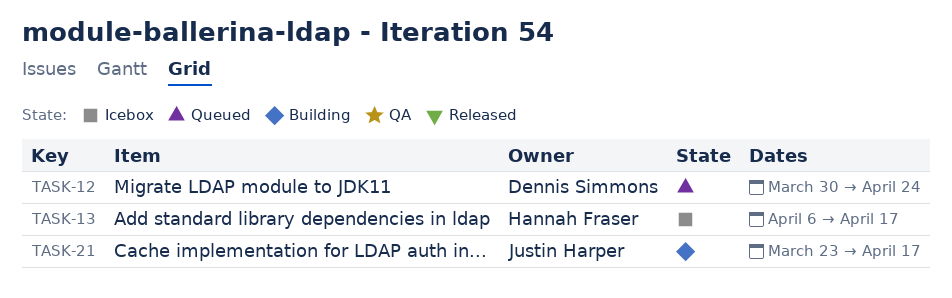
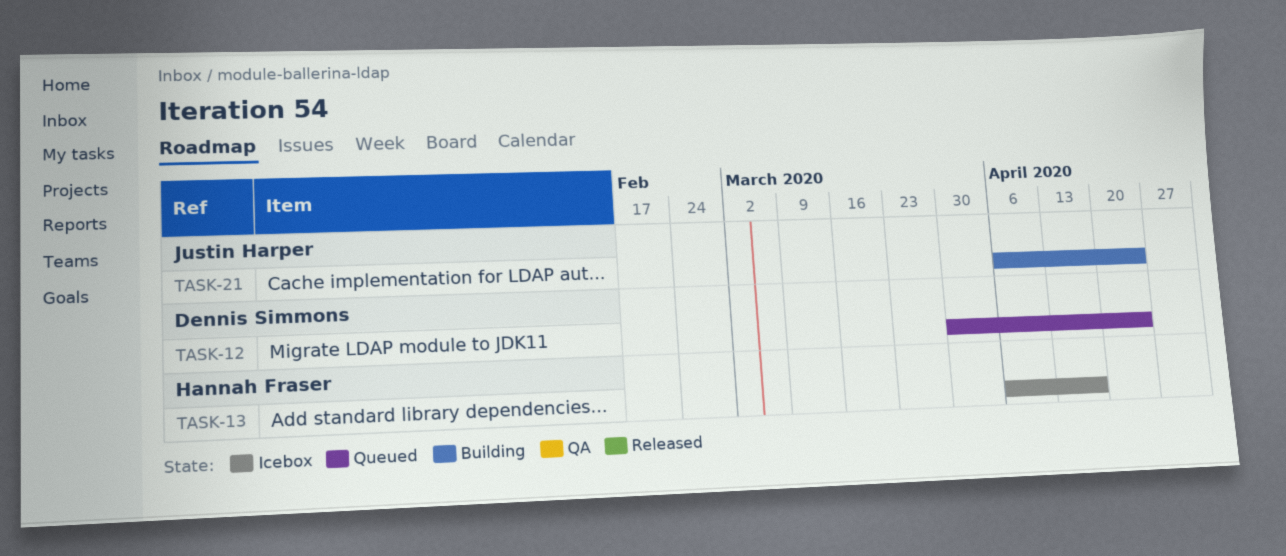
TASK-21, start: Mar 23 -> Apr 6
TASK-21, due: Apr 17 -> Apr 24

